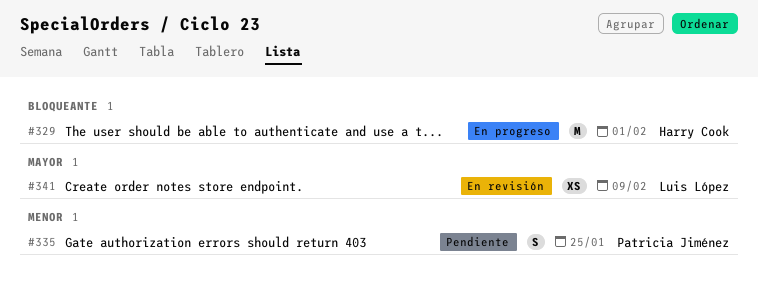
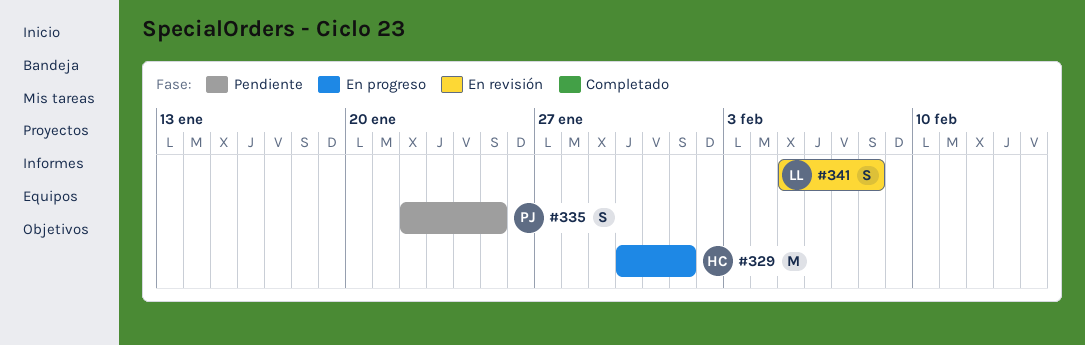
#341, estimate: XS -> S
#341, due: Feb 9 -> Feb 8

